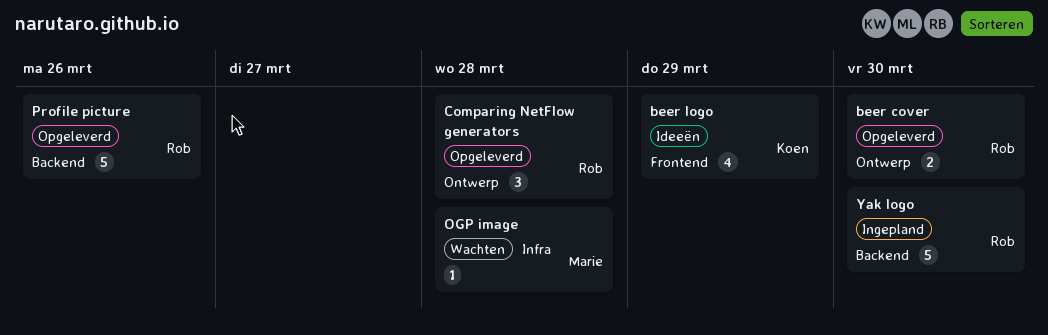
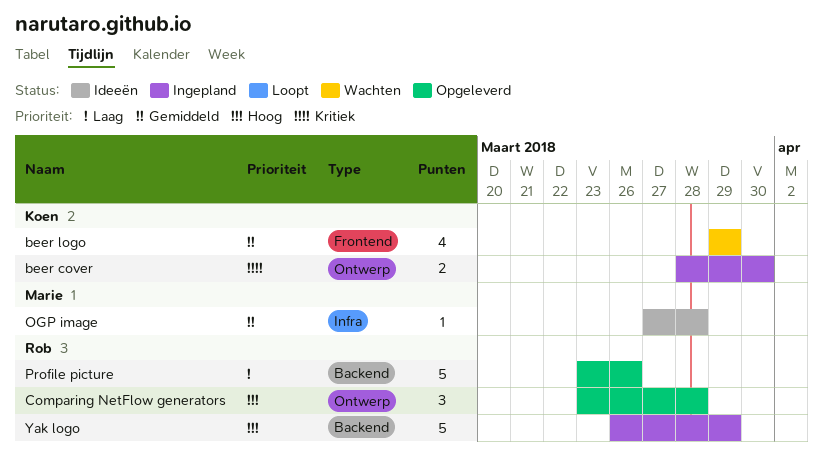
beer cover, status: Opgeleverd -> Ingepland
beer cover, owner: Rob -> Koen
beer logo, status: Ideeën -> Wachten
OGP image, status: Wachten -> Ideeën
Yak logo, due: Mar 30 -> Mar 29

